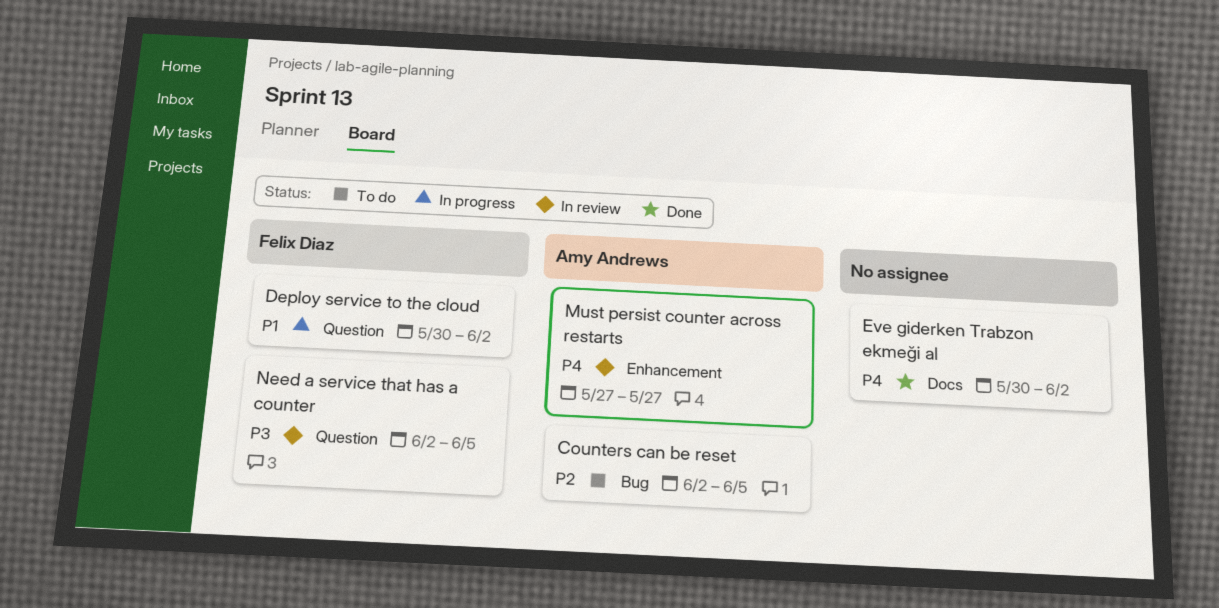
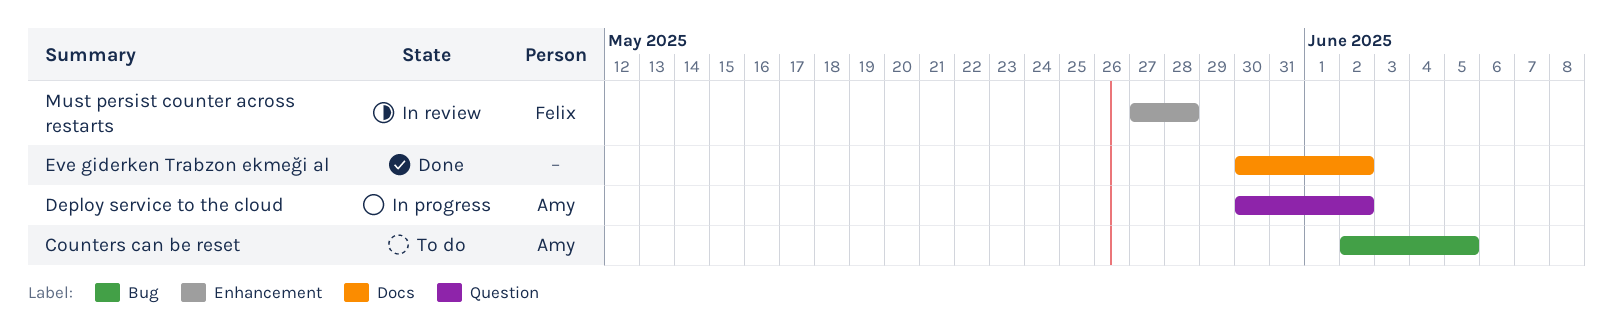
Deploy service to the cloud, owner: Felix Diaz -> Amy Andrews
Must persist counter across restarts, owner: Amy Andrews -> Felix Diaz
Must persist counter across restarts, due: May 27 -> May 28
Need a service that has a counter: present -> none

